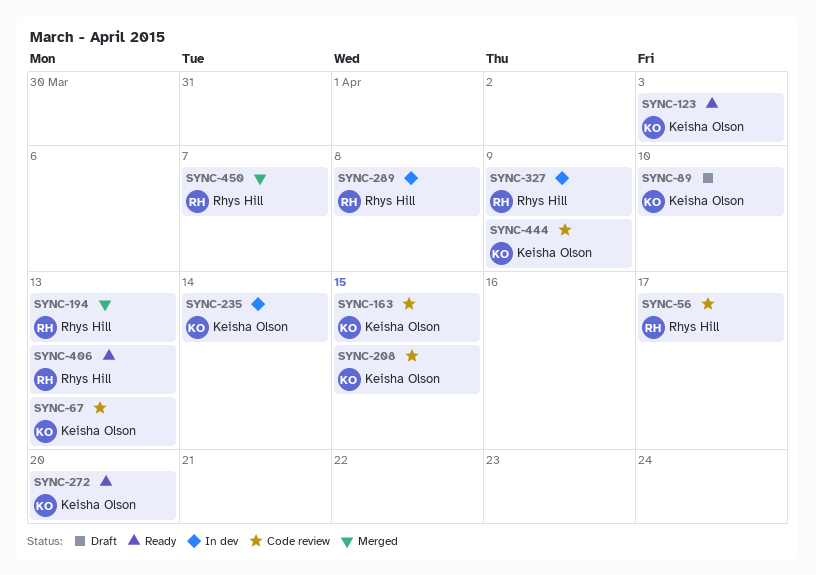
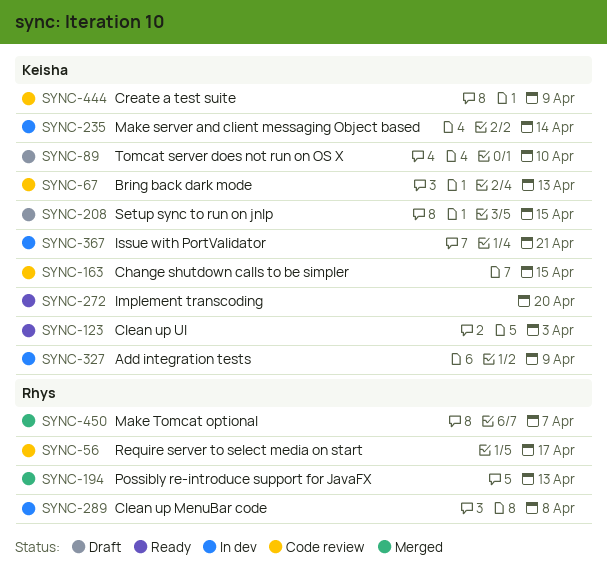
SYNC-208, status: Code review -> Draft
SYNC-327, owner: Rhys Hill -> Keisha Olson
SYNC-367: none -> present
SYNC-406: present -> none

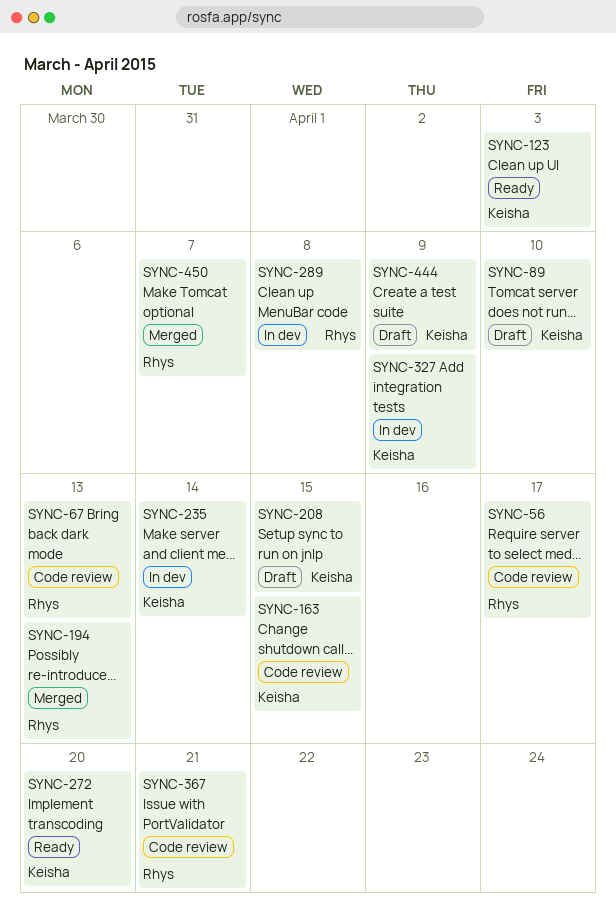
SYNC-67, owner: Keisha -> Rhys
SYNC-367, status: In dev -> Code review
SYNC-367, owner: Keisha -> Rhys
SYNC-444, status: Code review -> Draft

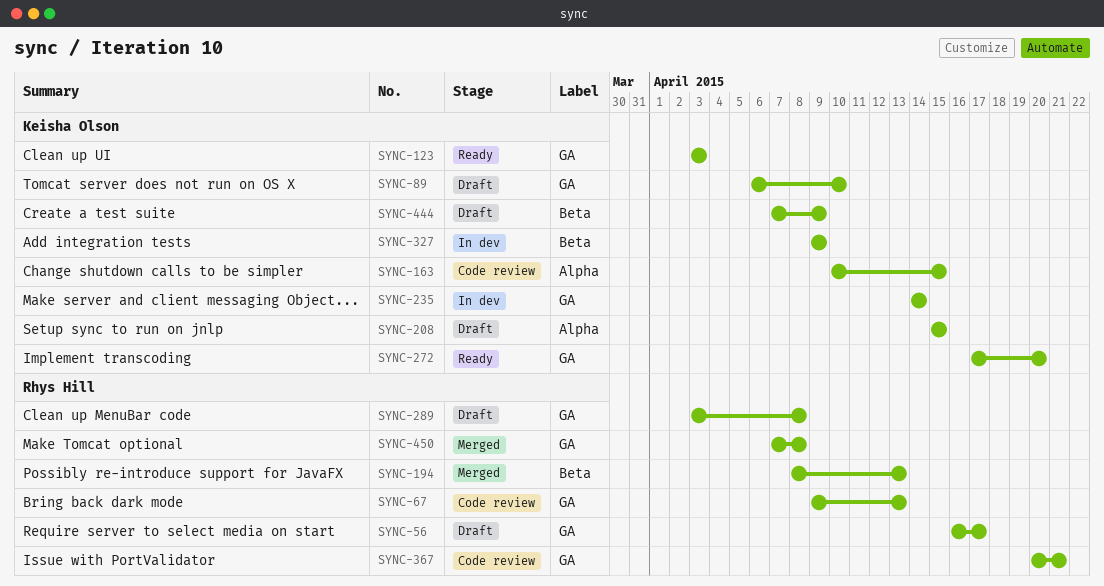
SYNC-56, status: Code review -> Draft
SYNC-289, status: In dev -> Draft
SYNC-450, due: Apr 7 -> Apr 8

